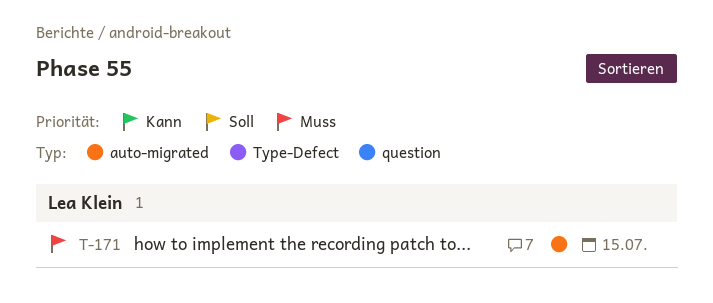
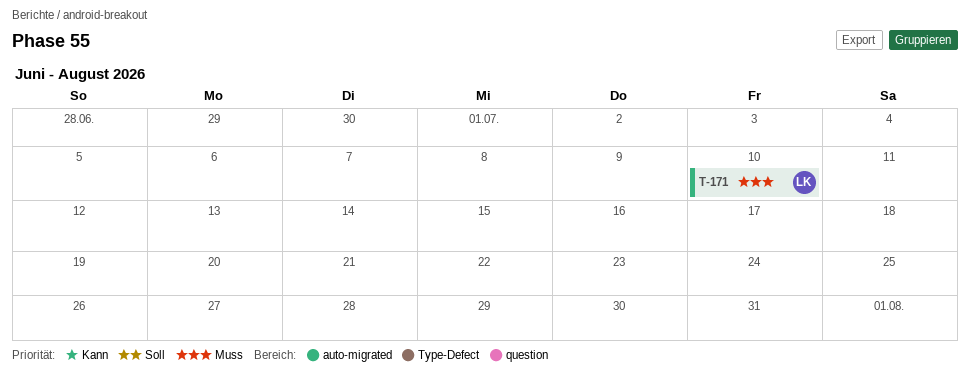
T-171, due: Jul 15 -> Jul 10

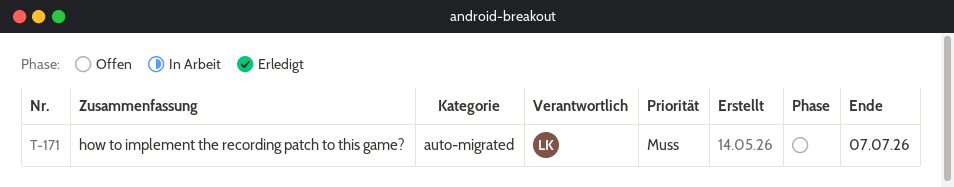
T-171, due: Jul 10 -> Jul 7

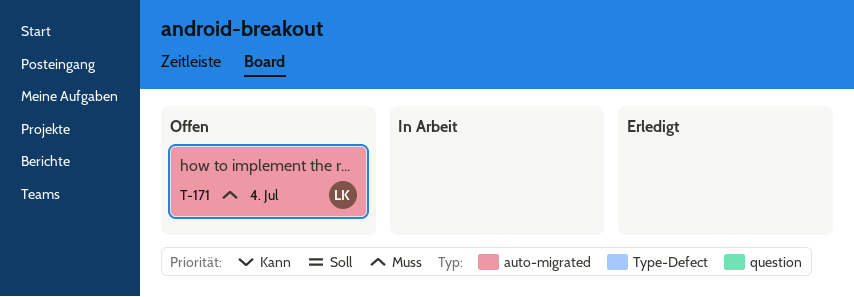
T-171, due: Jul 7 -> Jul 4

